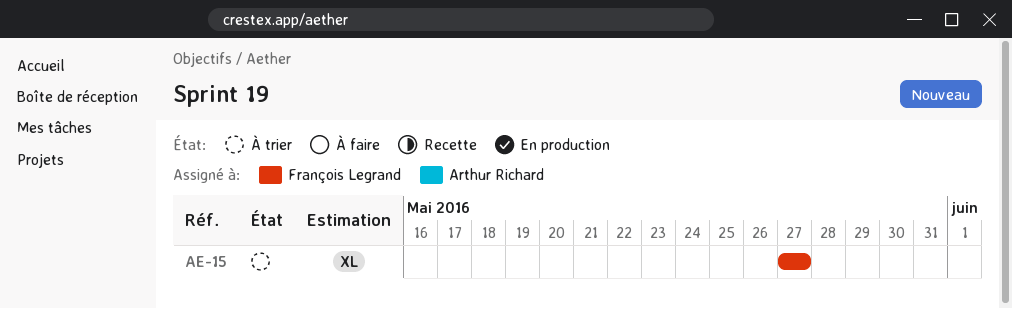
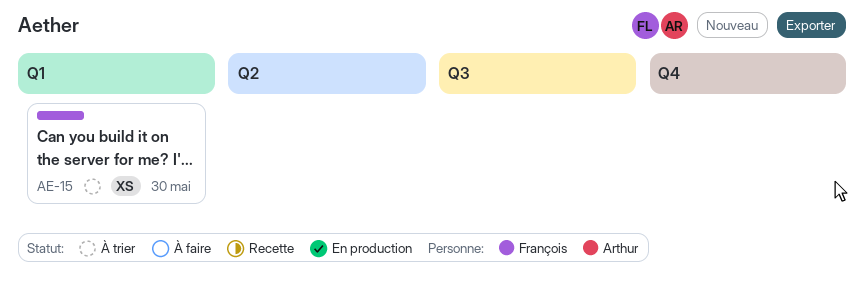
AE-15, estimate: XL -> XS
AE-15, due: May 27 -> May 30

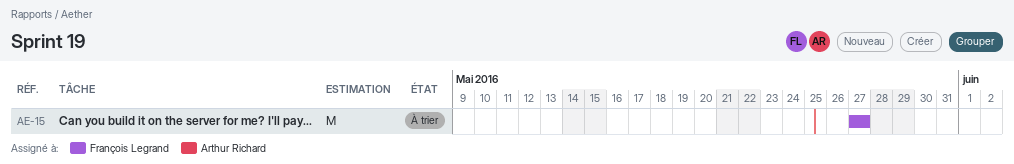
AE-15, estimate: XS -> M
AE-15, due: May 30 -> May 27

